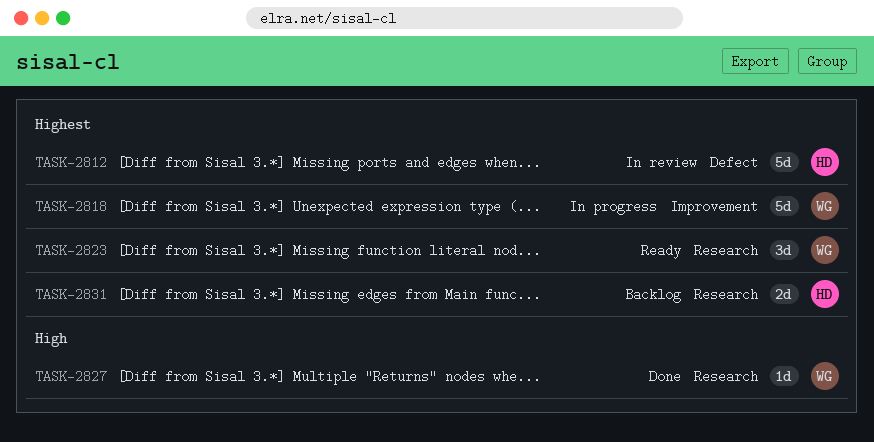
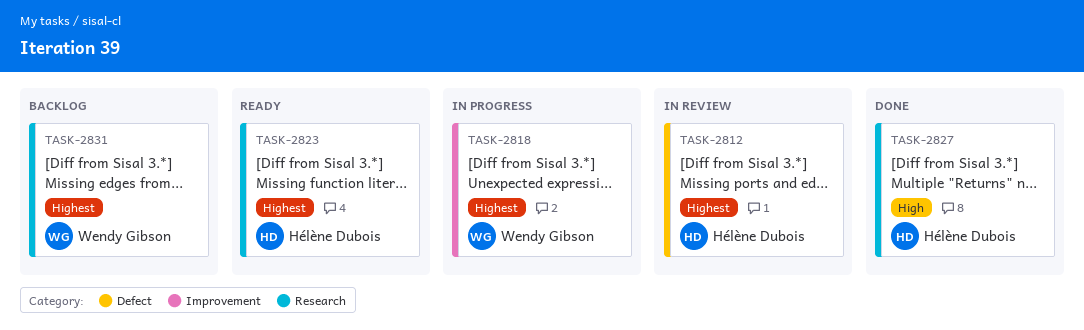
TASK-2823, owner: Wendy Gibson -> Hélène Dubois
TASK-2827, owner: Wendy Gibson -> Hélène Dubois
TASK-2831, owner: Hélène Dubois -> Wendy Gibson

